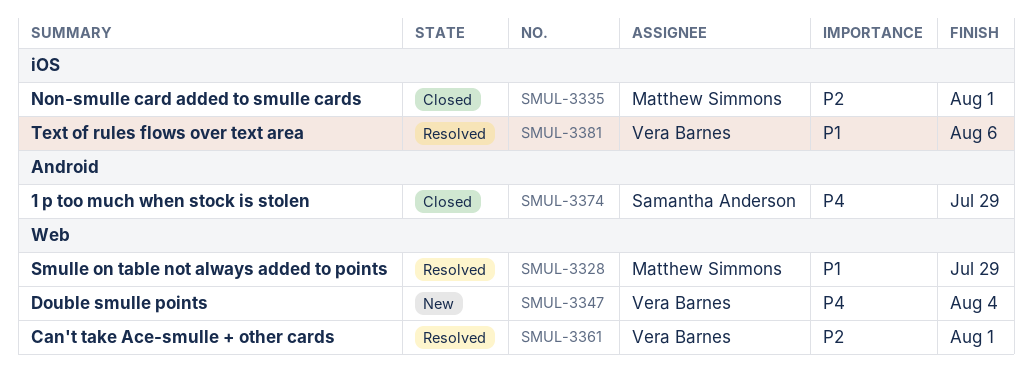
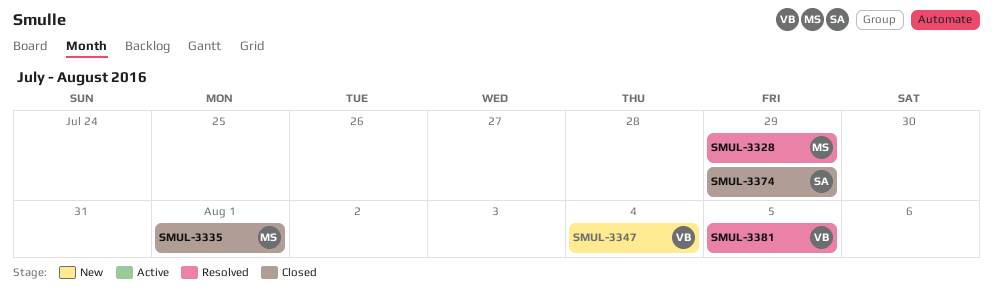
SMUL-3361: present -> none
SMUL-3381, due: Aug 6 -> Aug 5

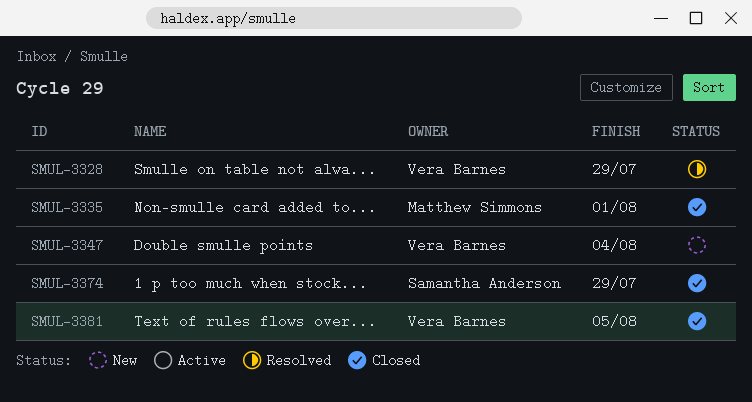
SMUL-3328, owner: Matthew Simmons -> Vera Barnes
SMUL-3381, status: Resolved -> Closed

